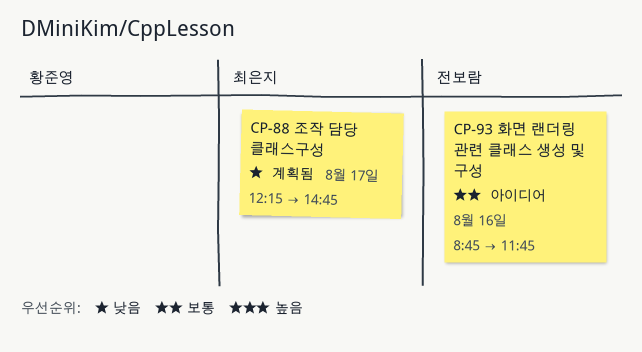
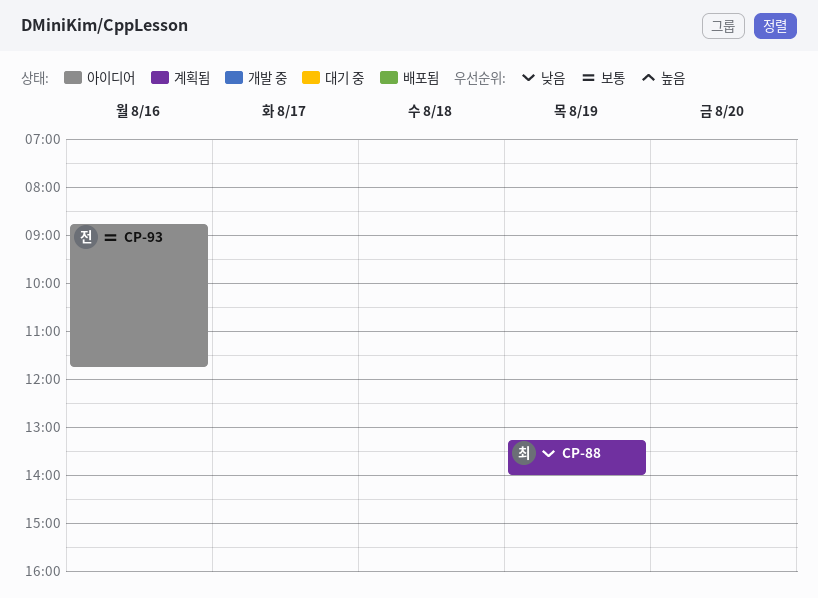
CP-88, day: Aug 17 -> Aug 19
CP-88, begins: 12:15 -> 13:15
CP-88, ends: 14:45 -> 14:00

